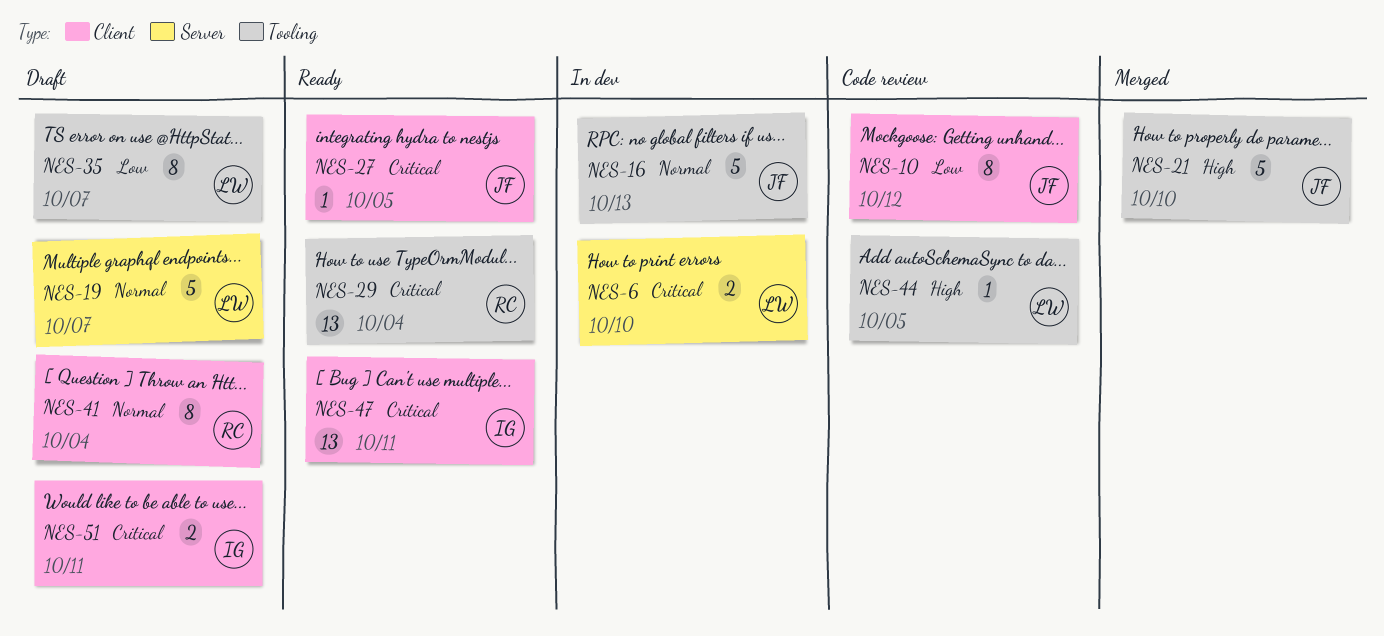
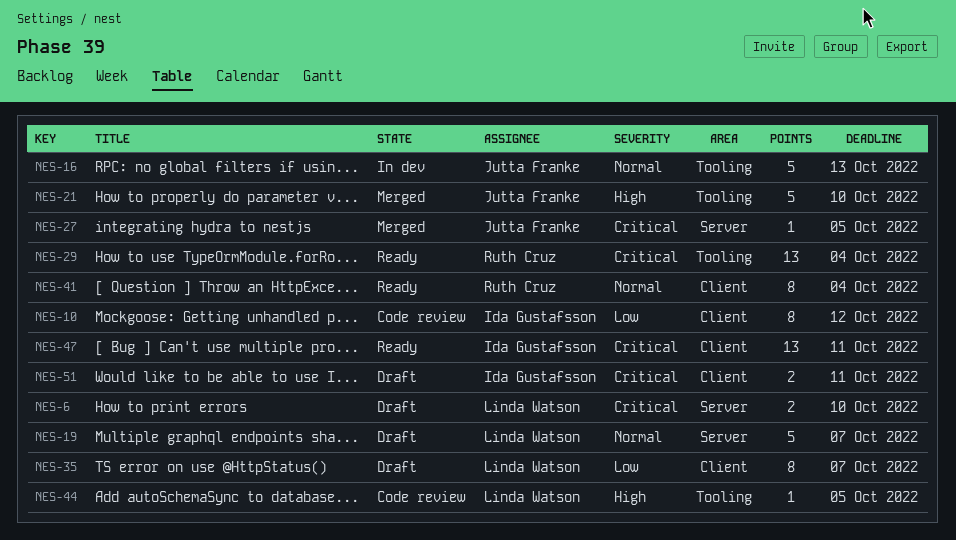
NES-6, status: In dev -> Draft
NES-10, owner: Jutta Franke -> Ida Gustafsson
NES-27, status: Ready -> Merged
NES-27, label: Client -> Server
NES-35, label: Tooling -> Client
NES-41, status: Draft -> Ready

